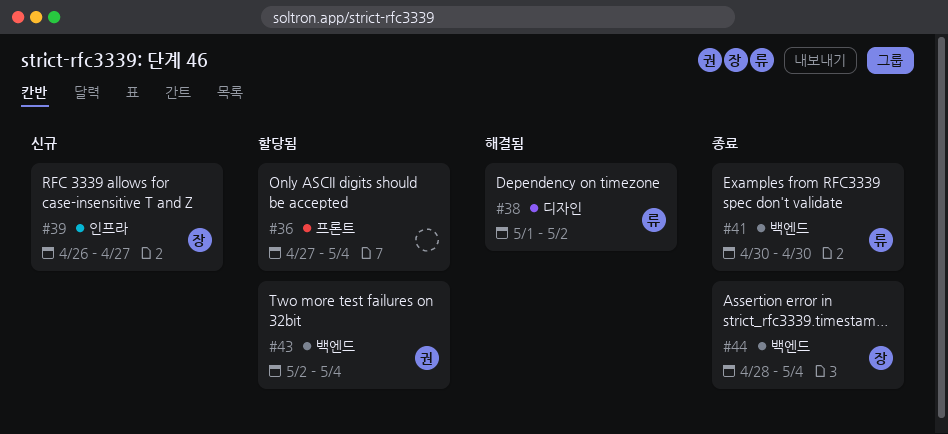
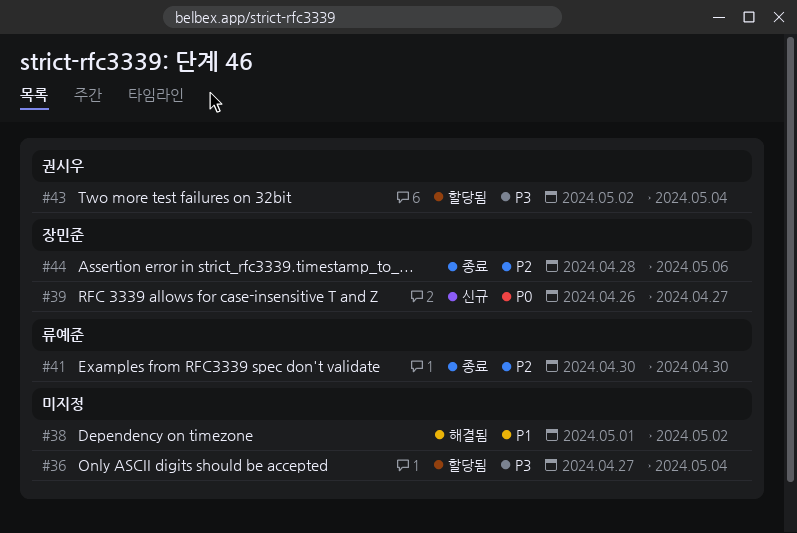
#38, owner: 류예준 -> none
#44, due: May 4 -> May 6

